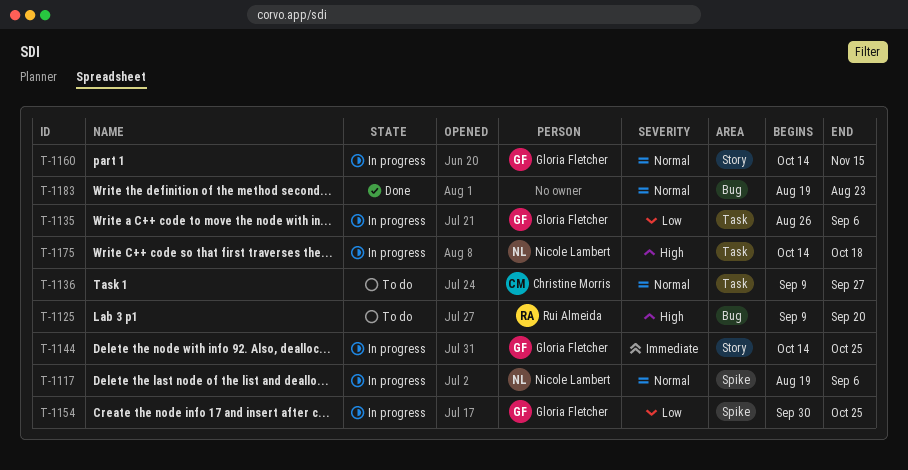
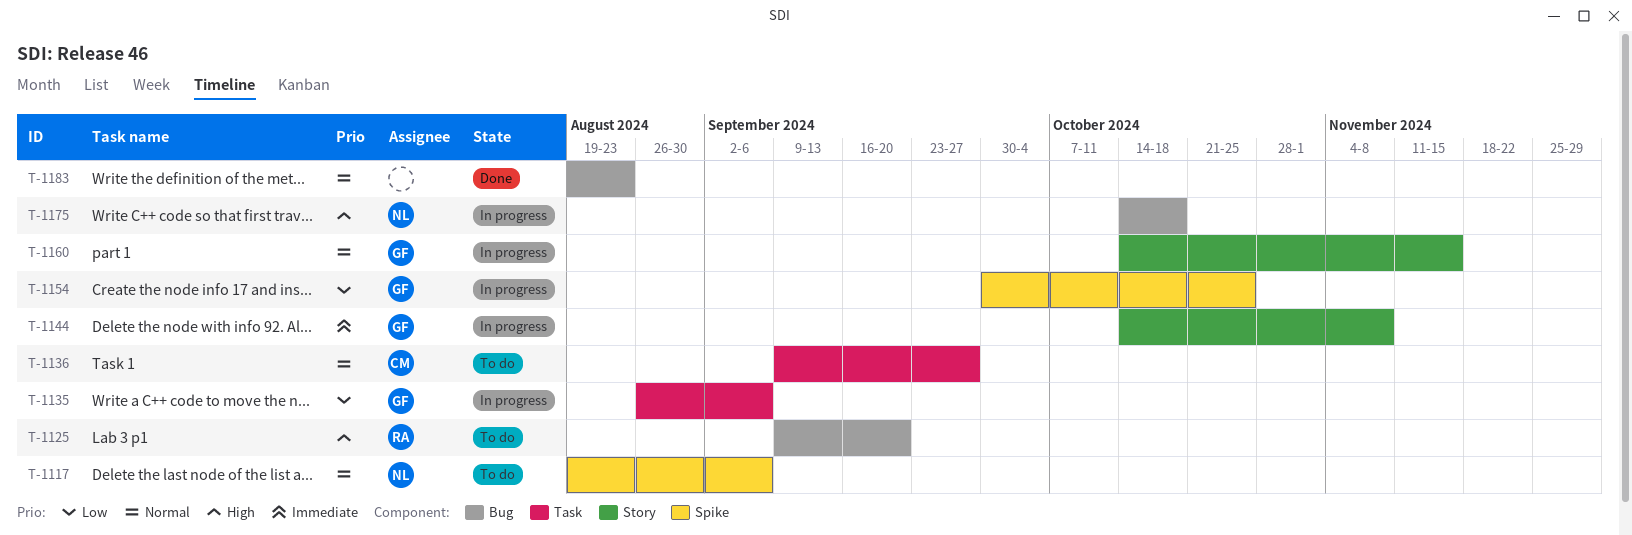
T-1117, status: In progress -> To do
T-1144, due: Oct 25 -> Nov 8
T-1175, label: Task -> Bug

